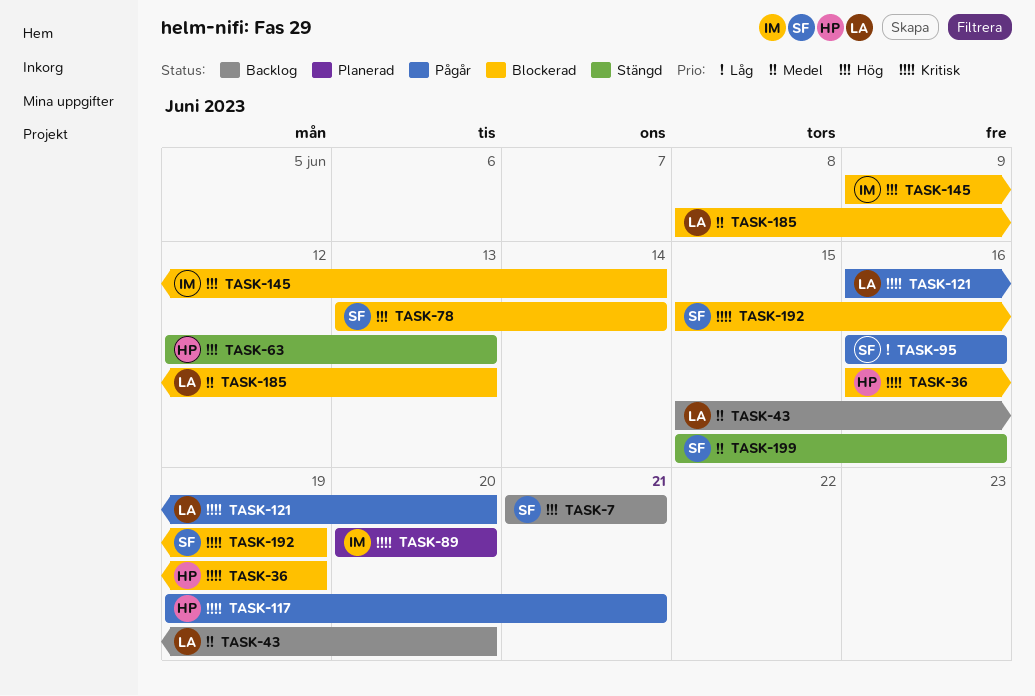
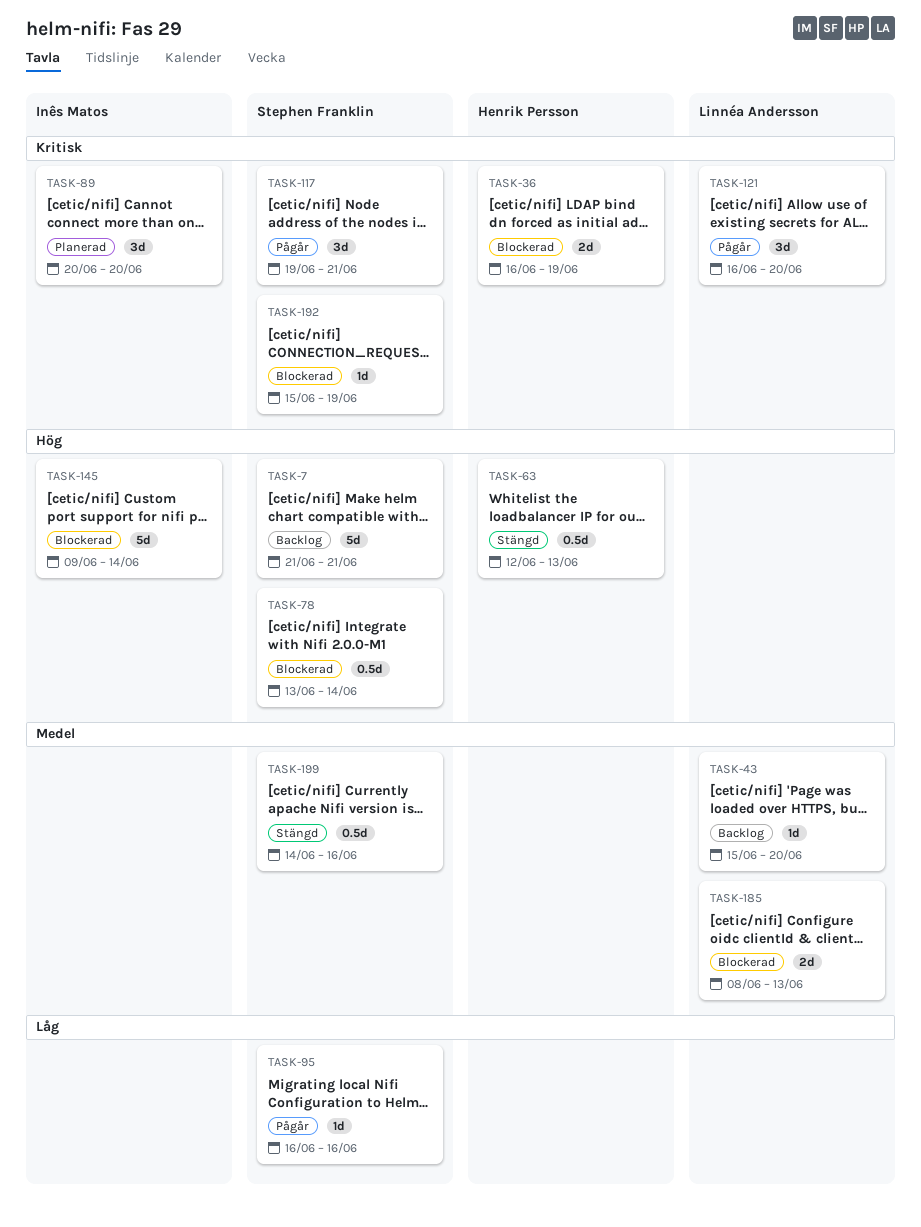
TASK-117, owner: Henrik Persson -> Stephen Franklin
TASK-199, start: Jun 15 -> Jun 14

